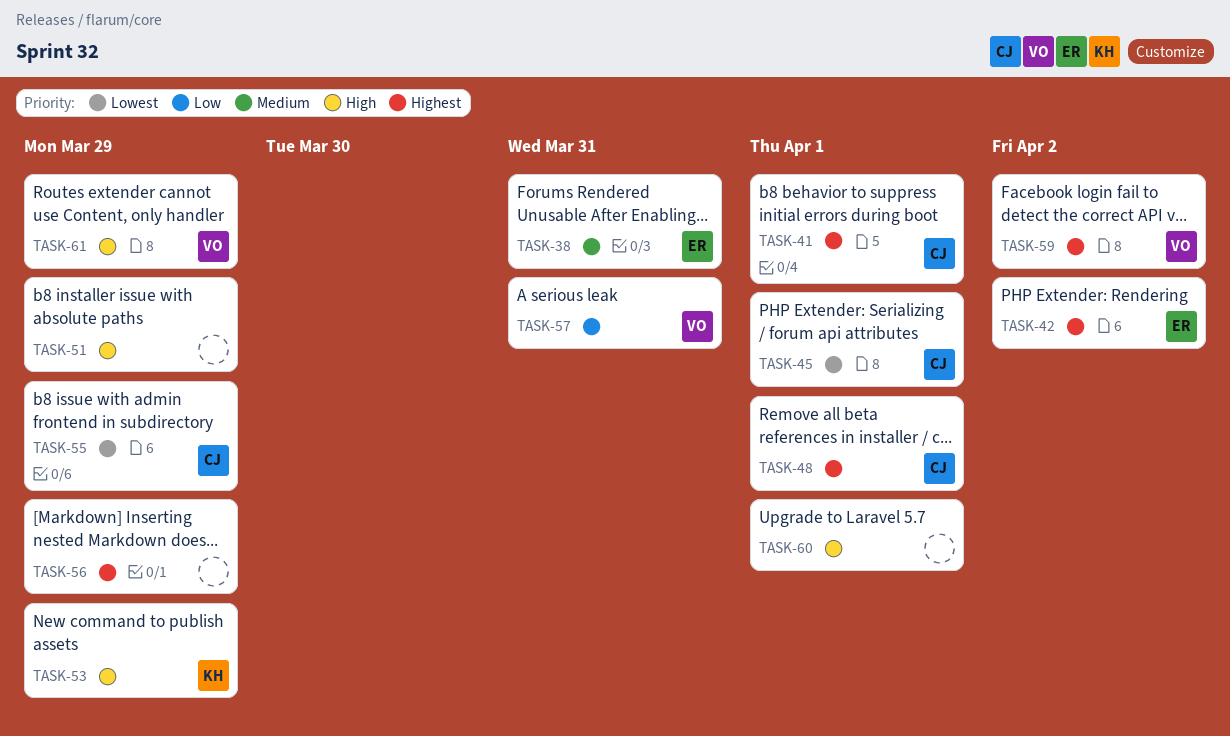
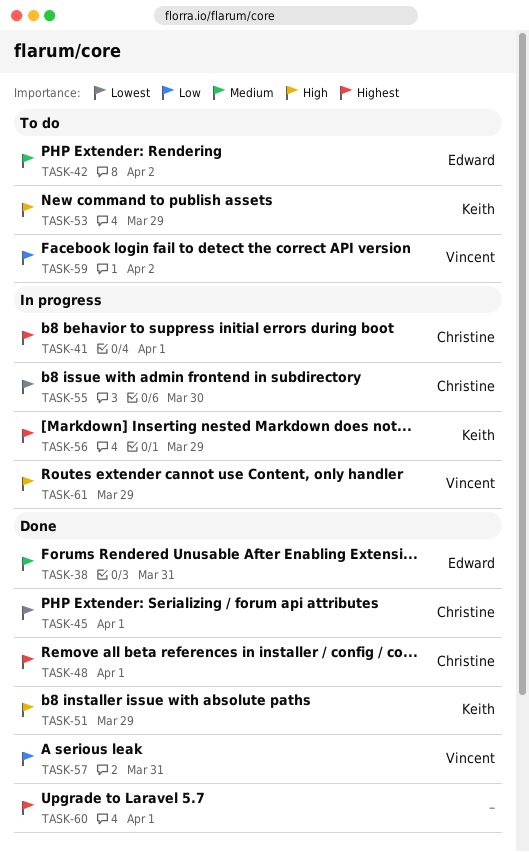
TASK-42, priority: Highest -> Medium
TASK-51, owner: none -> Keith
TASK-55, due: Mar 29 -> Mar 30
TASK-56, owner: none -> Keith
TASK-59, priority: Highest -> Low
TASK-60, priority: High -> Highest

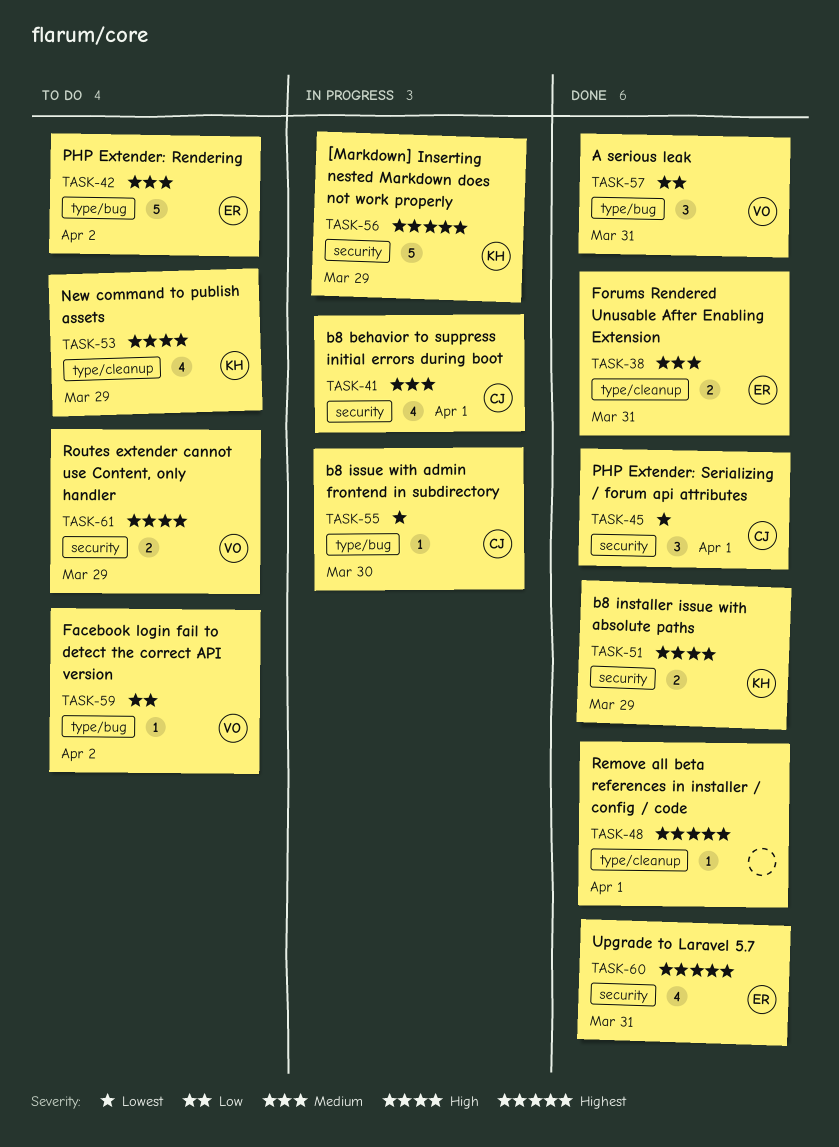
TASK-41, priority: Highest -> Medium
TASK-48, owner: Christine -> none
TASK-60, owner: none -> Edward
TASK-60, due: Apr 1 -> Mar 31
TASK-61, status: In progress -> To do

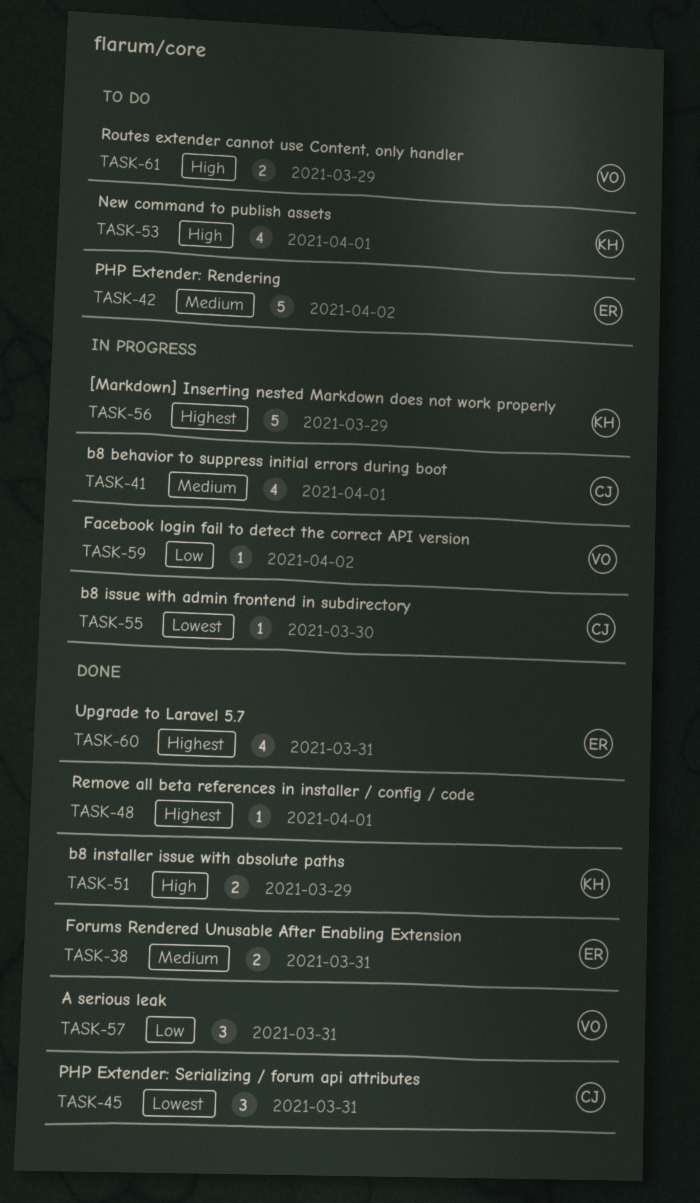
TASK-45, due: Apr 1 -> Mar 31
TASK-53, due: Mar 29 -> Apr 1
TASK-59, status: To do -> In progress

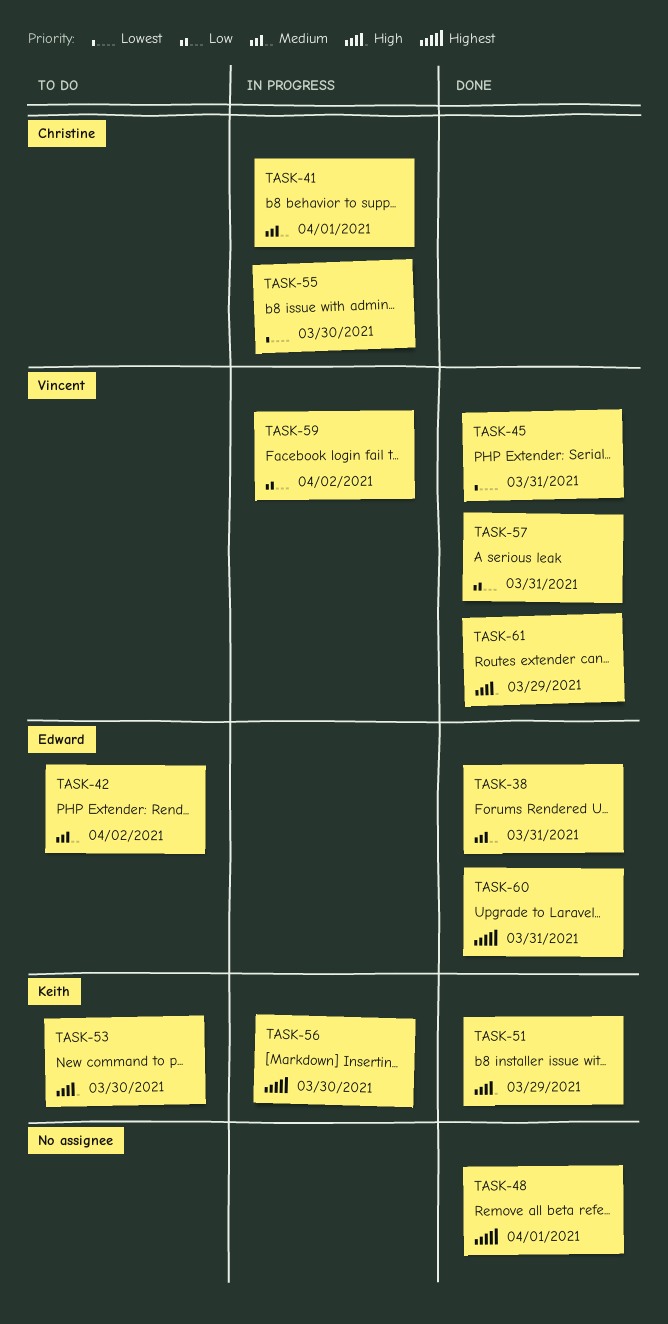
TASK-45, owner: Christine -> Vincent
TASK-53, due: Apr 1 -> Mar 30
TASK-56, due: Mar 29 -> Mar 30
TASK-61, status: To do -> Done

